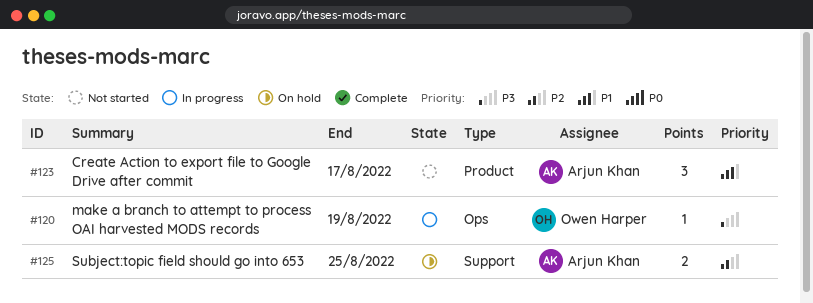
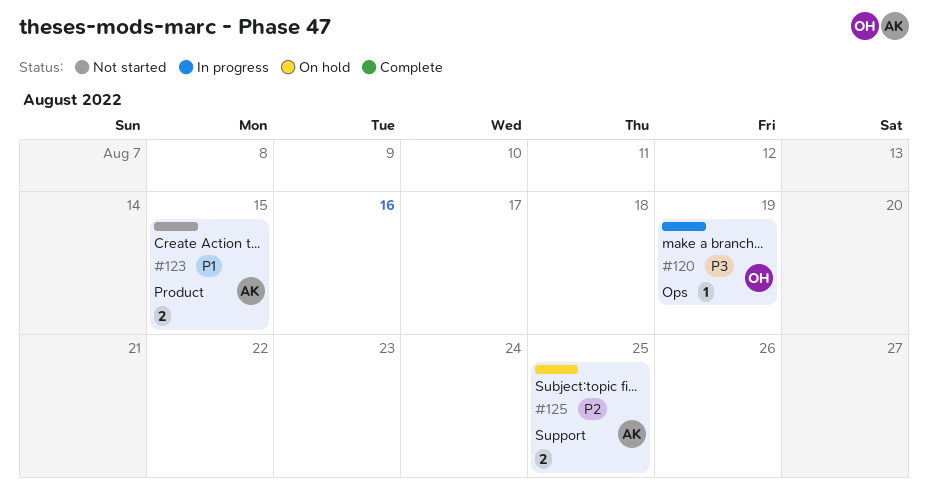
#123, estimate: 3 -> 2
#123, due: Aug 17 -> Aug 15

